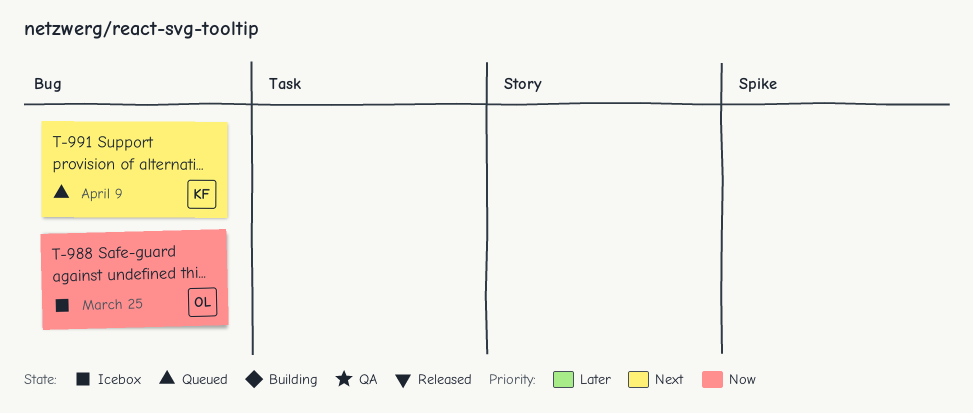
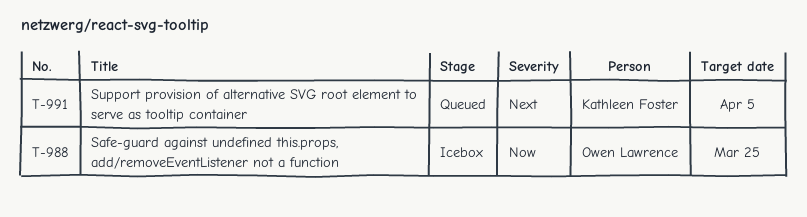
T-991, due: Apr 9 -> Apr 5

